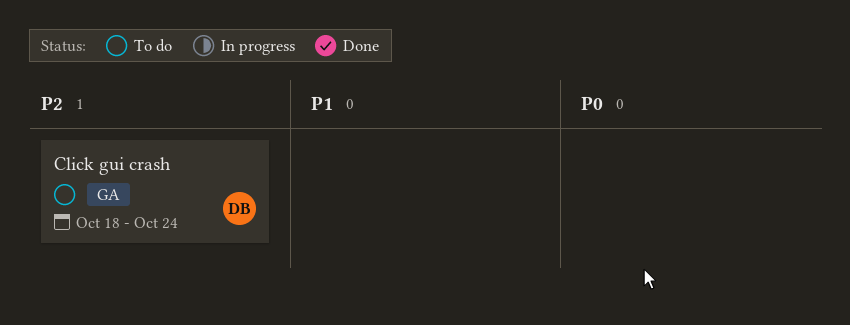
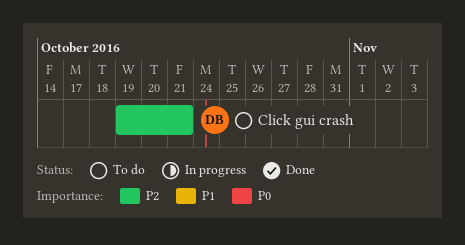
Click gui crash, start: Oct 18 -> Oct 19
Click gui crash, due: Oct 24 -> Oct 21

